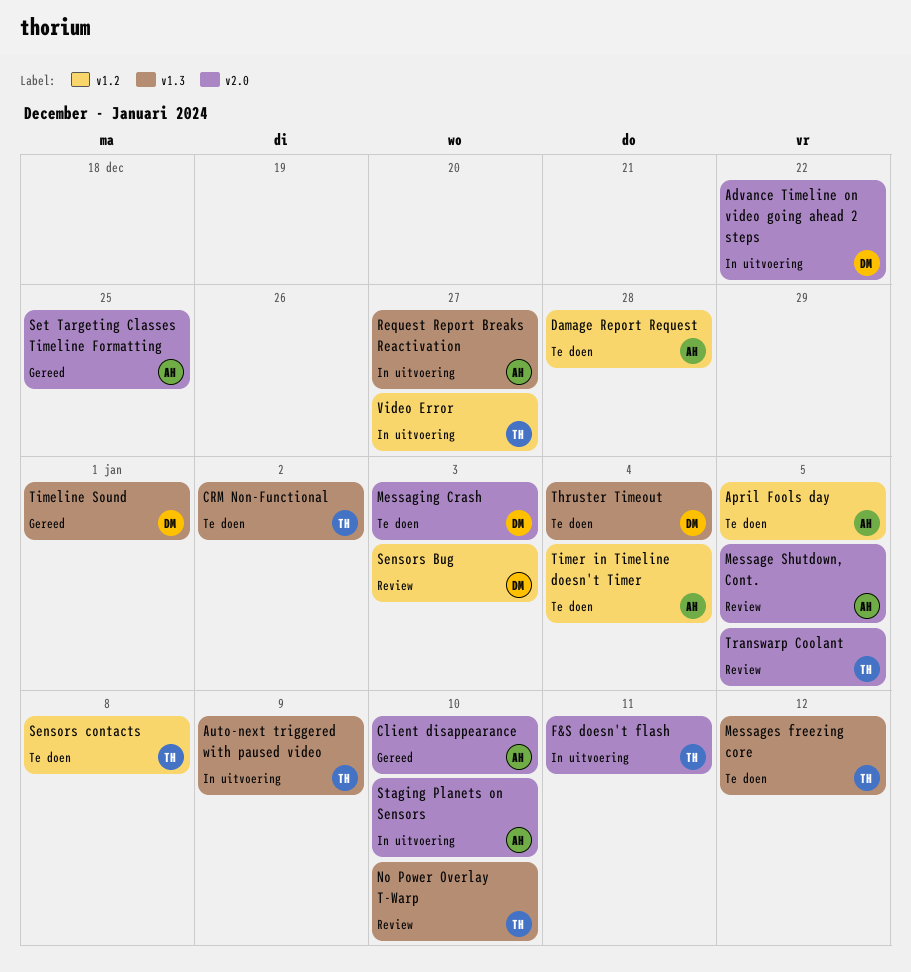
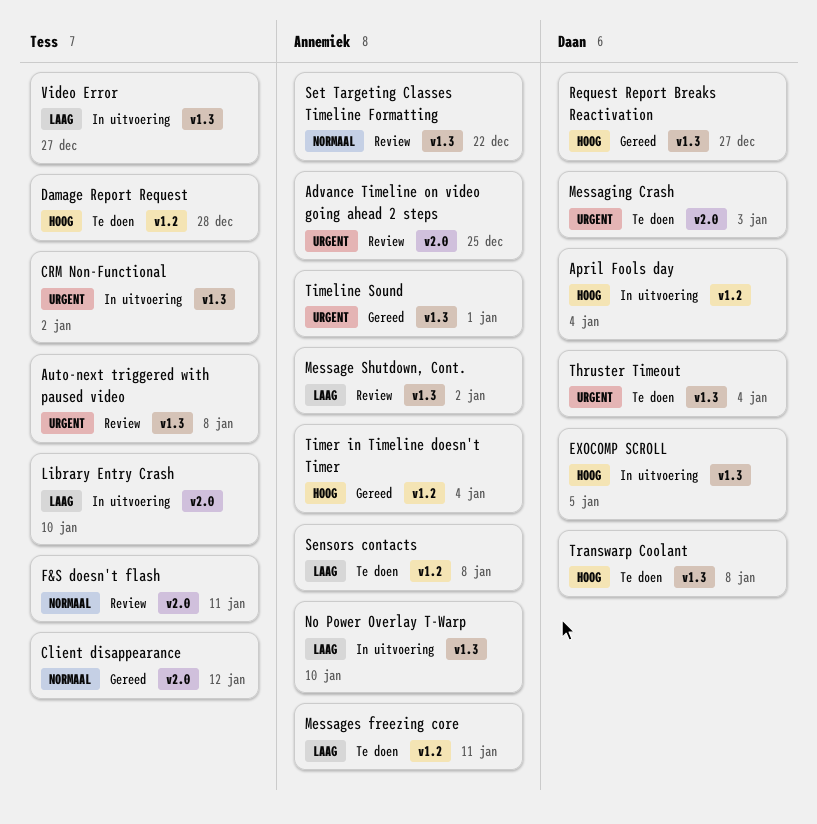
Advance Timeline on video going ahead 2 steps, status: In uitvoering -> Review
Advance Timeline on video going ahead 2 steps, owner: Daan -> Annemiek
Advance Timeline on video going ahead 2 steps, due: Dec 22 -> Dec 25
April Fools day, status: Te doen -> In uitvoering
April Fools day, owner: Annemiek -> Daan
April Fools day, due: Jan 5 -> Jan 4
Auto-next triggered with paused video, status: In uitvoering -> Review
Auto-next triggered with paused video, due: Jan 9 -> Jan 8
Client disappearance, owner: Annemiek -> Tess
Client disappearance, due: Jan 10 -> Jan 12
CRM Non-Functional, status: Te doen -> In uitvoering
Damage Report Request, owner: Annemiek -> Tess
EXOCOMP SCROLL: none -> present
F&S doesn't flash, status: In uitvoering -> Review
Library Entry Crash: none -> present
Message Shutdown, Cont., label: v2.0 -> v1.3
Message Shutdown, Cont., due: Jan 5 -> Jan 2
Messages freezing core, owner: Tess -> Annemiek
Messages freezing core, label: v1.3 -> v1.2
Messages freezing core, due: Jan 12 -> Jan 11
No Power Overlay T-Warp, status: Review -> In uitvoering
No Power Overlay T-Warp, owner: Tess -> Annemiek
Request Report Breaks Reactivation, status: In uitvoering -> Gereed
Request Report Breaks Reactivation, owner: Annemiek -> Daan
Sensors Bug: present -> none
Sensors contacts, owner: Tess -> Annemiek
Set Targeting Classes Timeline Formatting, status: Gereed -> Review
Set Targeting Classes Timeline Formatting, label: v2.0 -> v1.3
Set Targeting Classes Timeline Formatting, due: Dec 25 -> Dec 22
Staging Planets on Sensors: present -> none
Timeline Sound, owner: Daan -> Annemiek
Timer in Timeline doesn't Timer, status: Te doen -> Gereed
Transwarp Coolant, status: Review -> Te doen
Transwarp Coolant, owner: Tess -> Daan
Transwarp Coolant, label: v2.0 -> v1.3
Transwarp Coolant, due: Jan 5 -> Jan 8
Video Error, label: v1.2 -> v1.3

